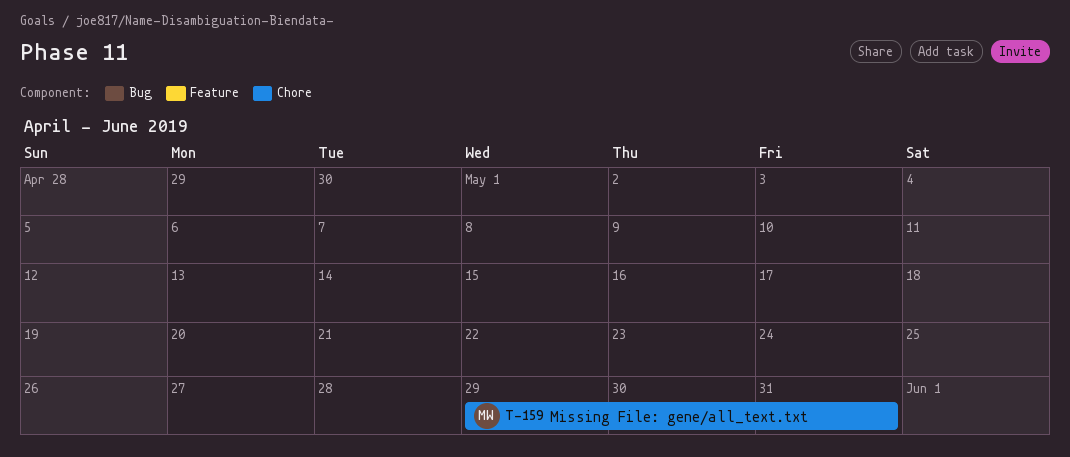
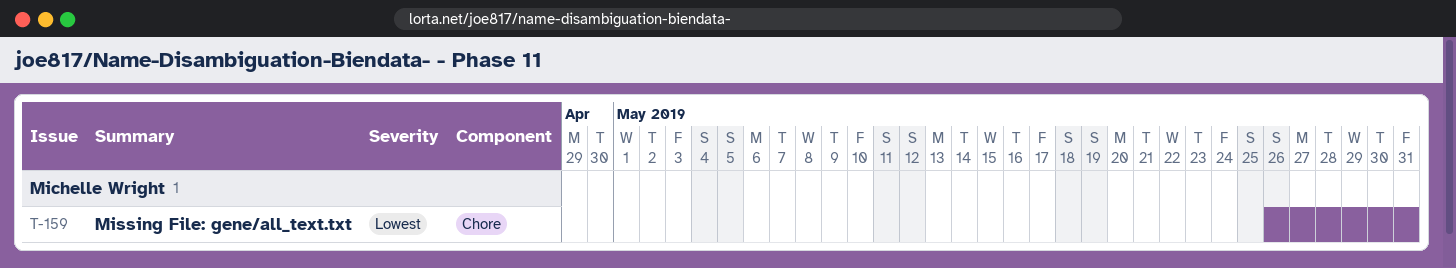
T-159, start: May 29 -> May 26

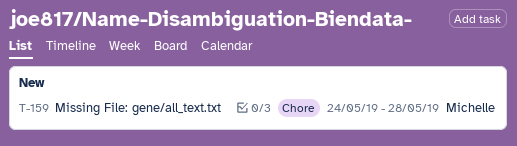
T-159, start: May 26 -> May 24
T-159, due: May 31 -> May 28

